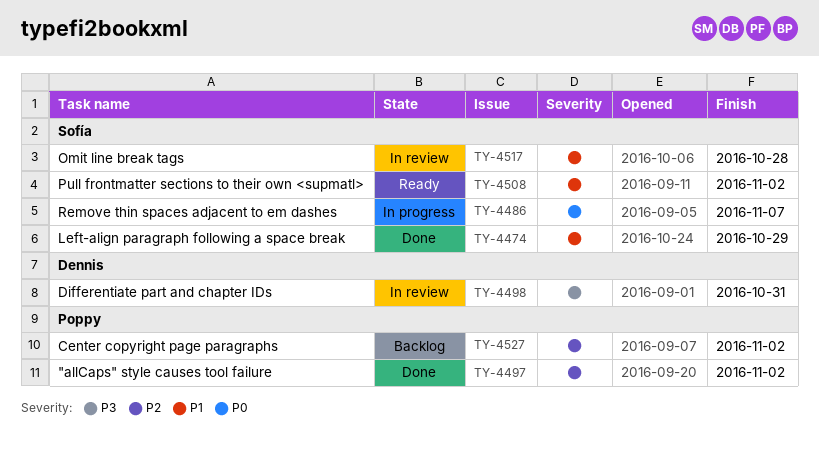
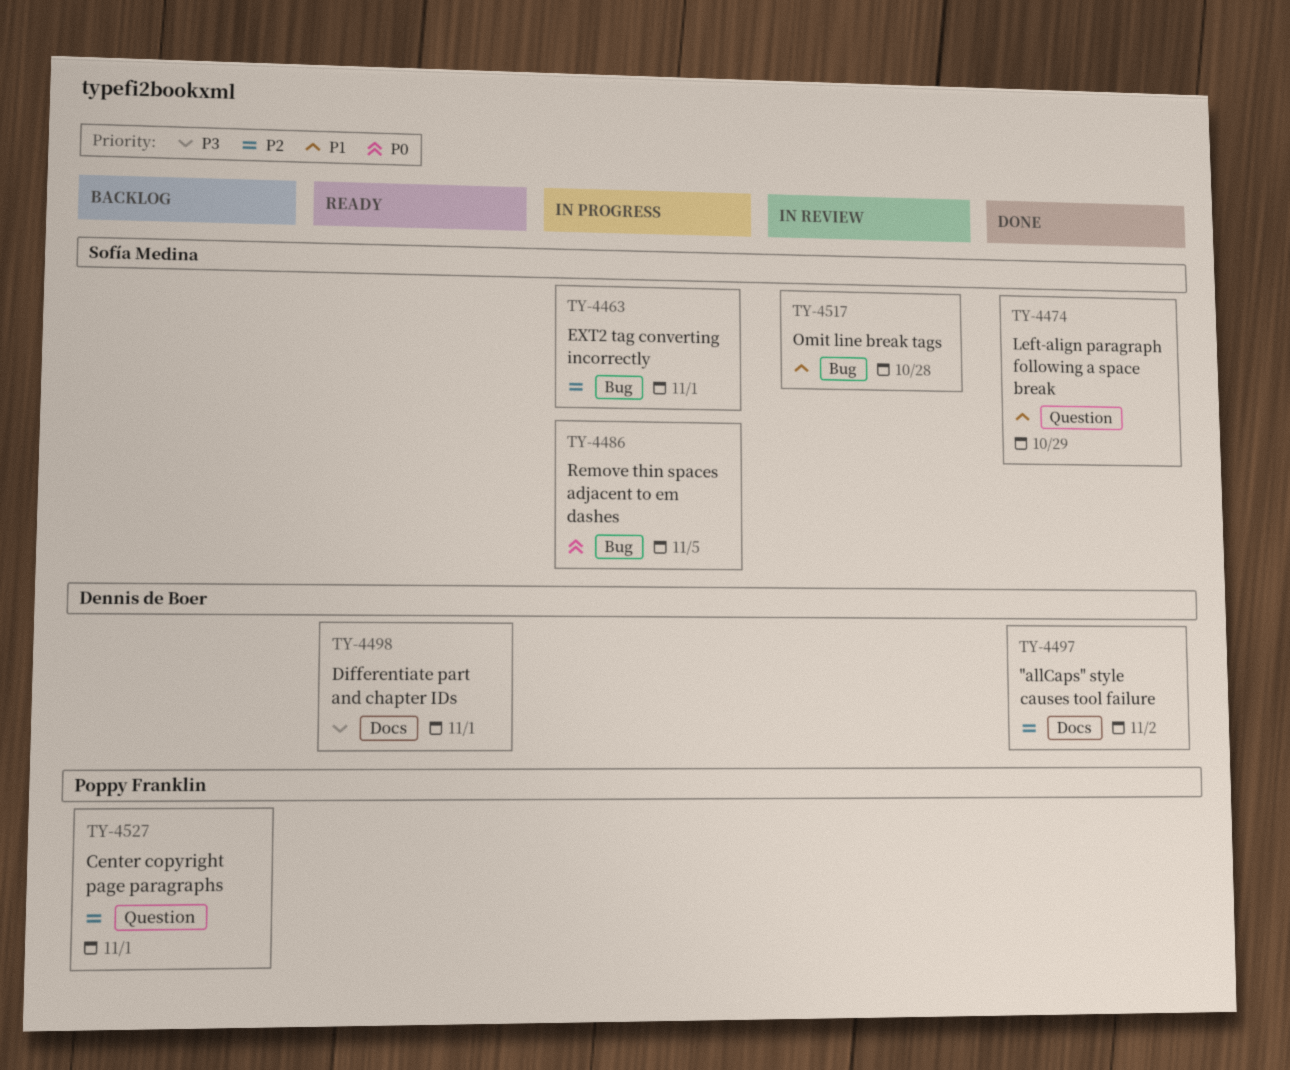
TY-4463: none -> present
TY-4486, due: Nov 7 -> Nov 5
TY-4497, owner: Poppy Franklin -> Dennis de Boer
TY-4498, status: In review -> Ready
TY-4498, due: Oct 31 -> Nov 1
TY-4508: present -> none
TY-4527, due: Nov 2 -> Nov 1

